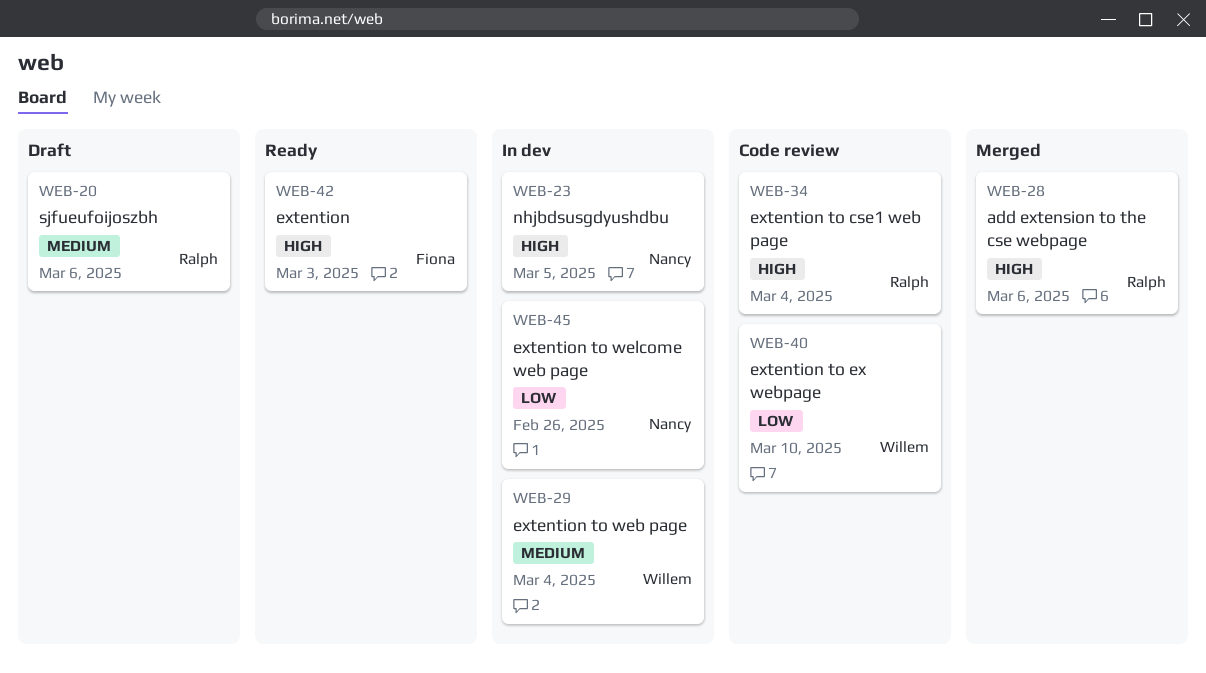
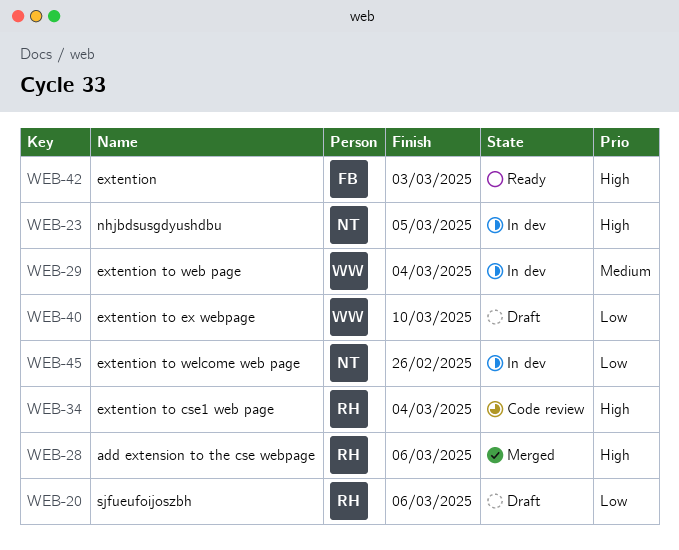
WEB-20, priority: Medium -> Low
WEB-40, status: Code review -> Draft

